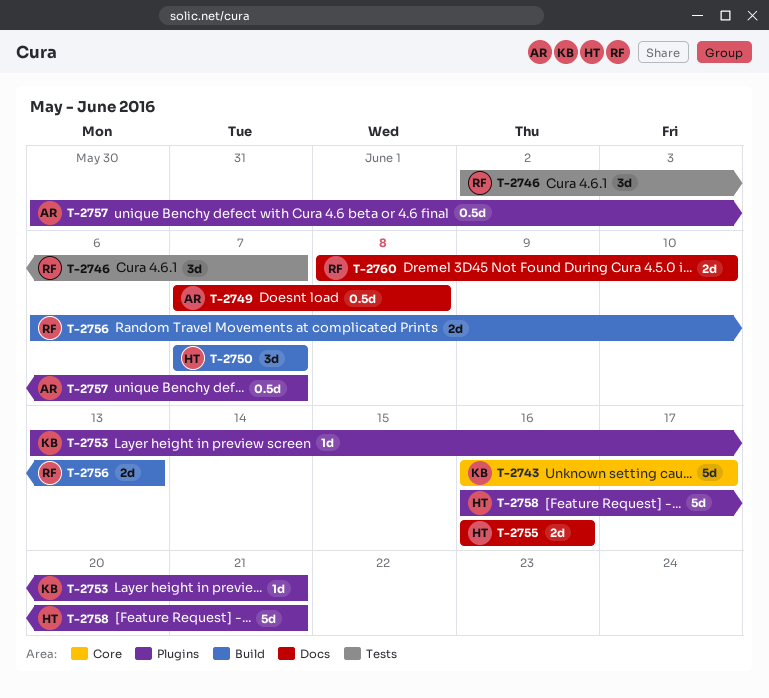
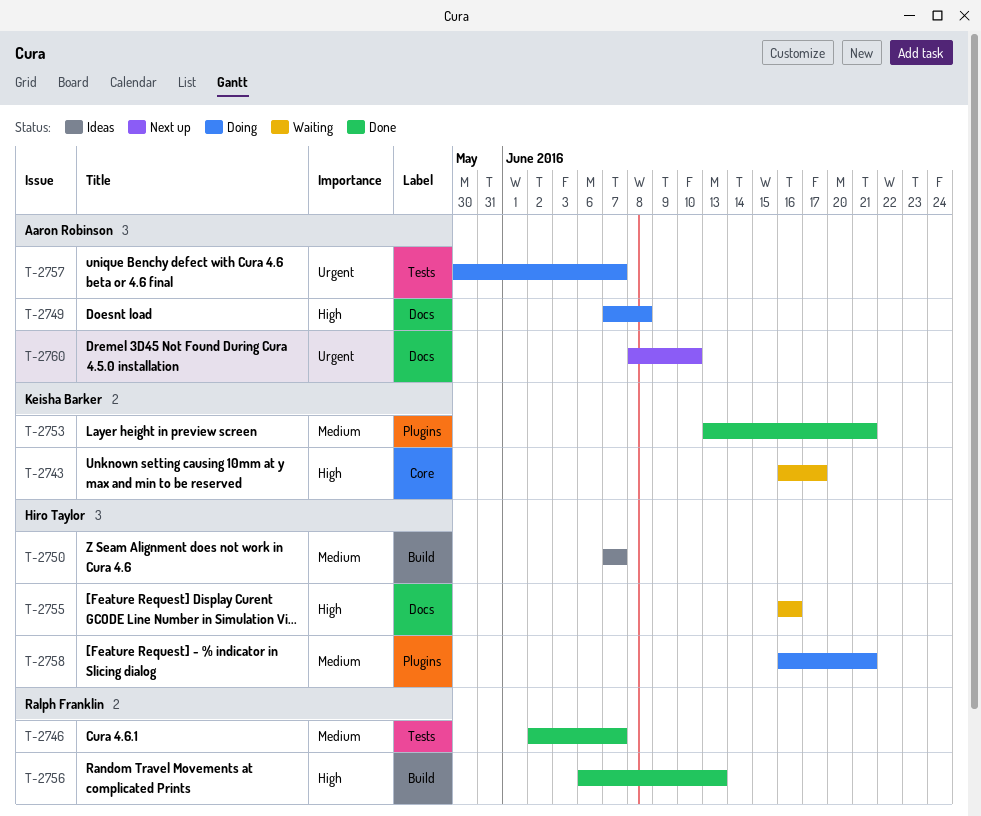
T-2757, label: Plugins -> Tests
T-2760, owner: Ralph Franklin -> Aaron Robinson

